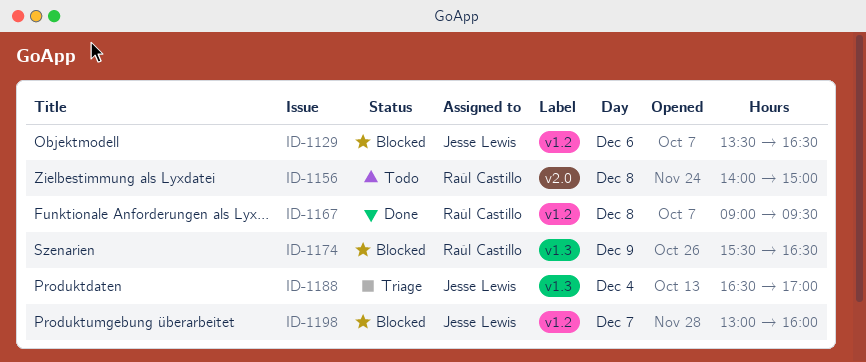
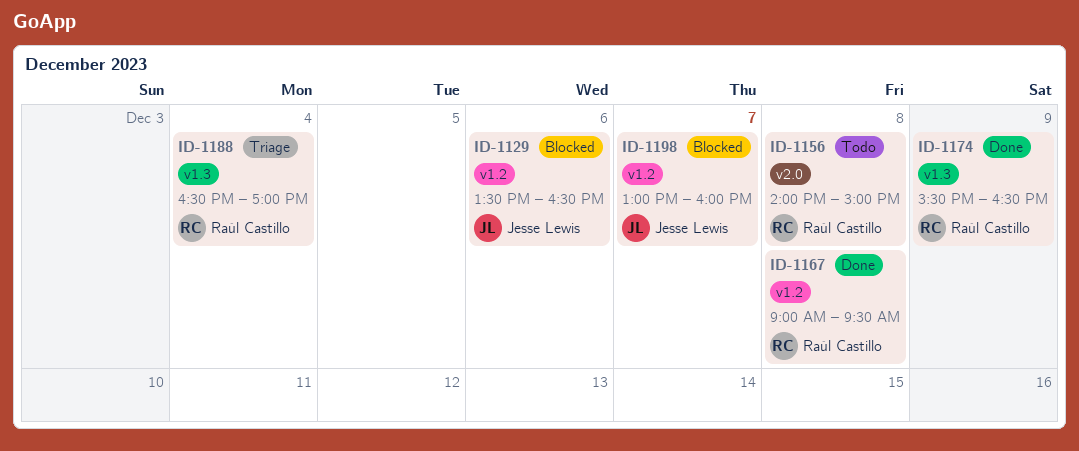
ID-1174, status: Blocked -> Done
ID-1188, owner: Jesse Lewis -> Raúl Castillo

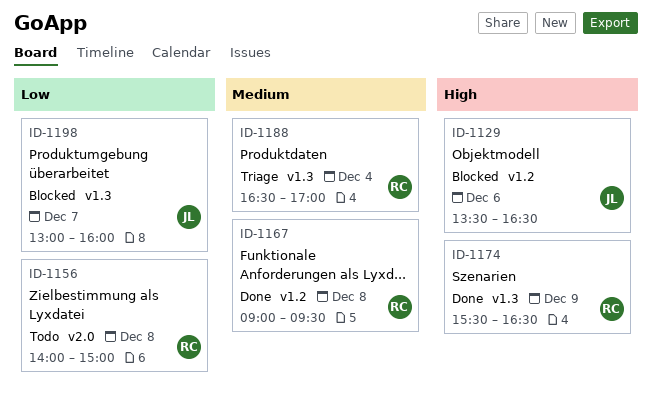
ID-1198, label: v1.2 -> v1.3

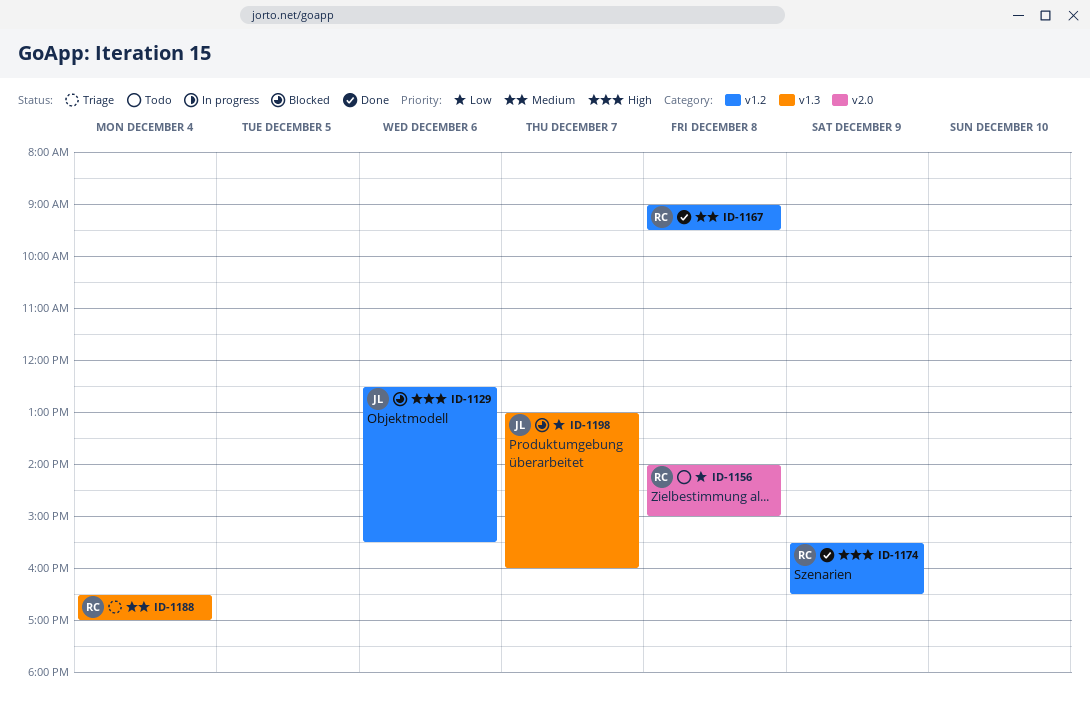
ID-1129, begins: 13:30 -> 12:30
ID-1129, ends: 16:30 -> 15:30
ID-1174, label: v1.3 -> v1.2

